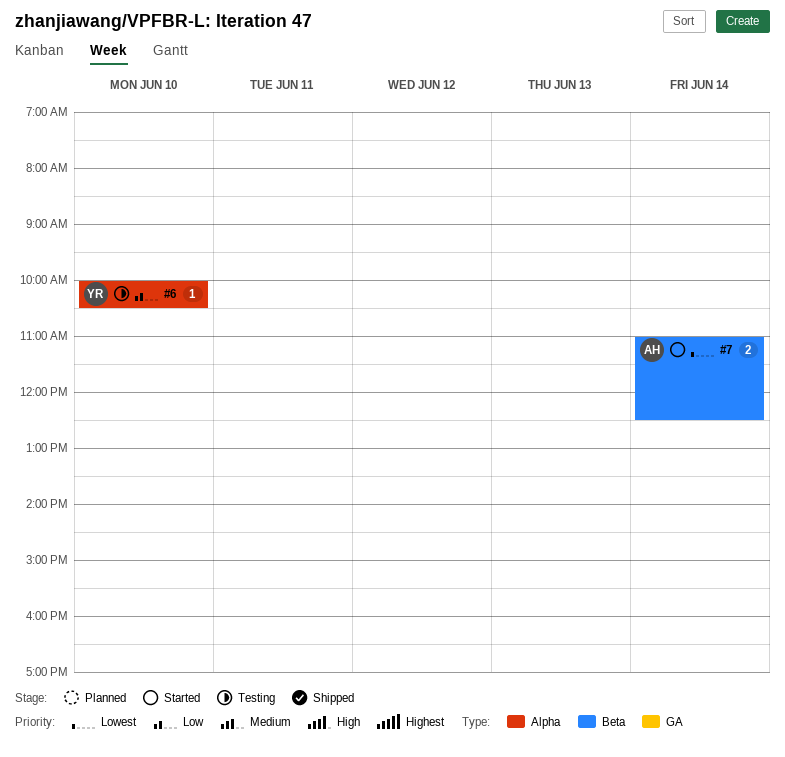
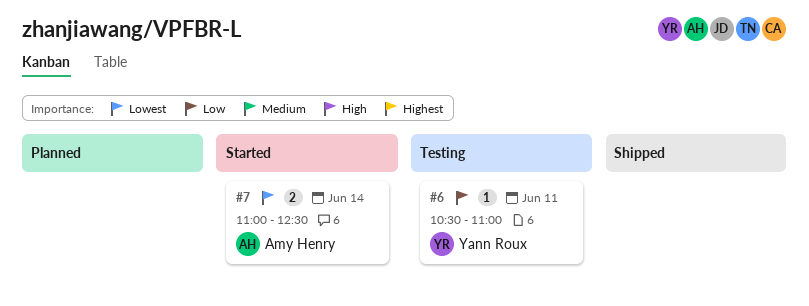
#6, day: Jun 10 -> Jun 11
#6, begins: 10:00 -> 10:30
#6, ends: 10:30 -> 11:00

